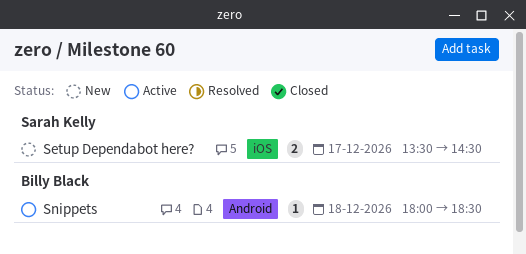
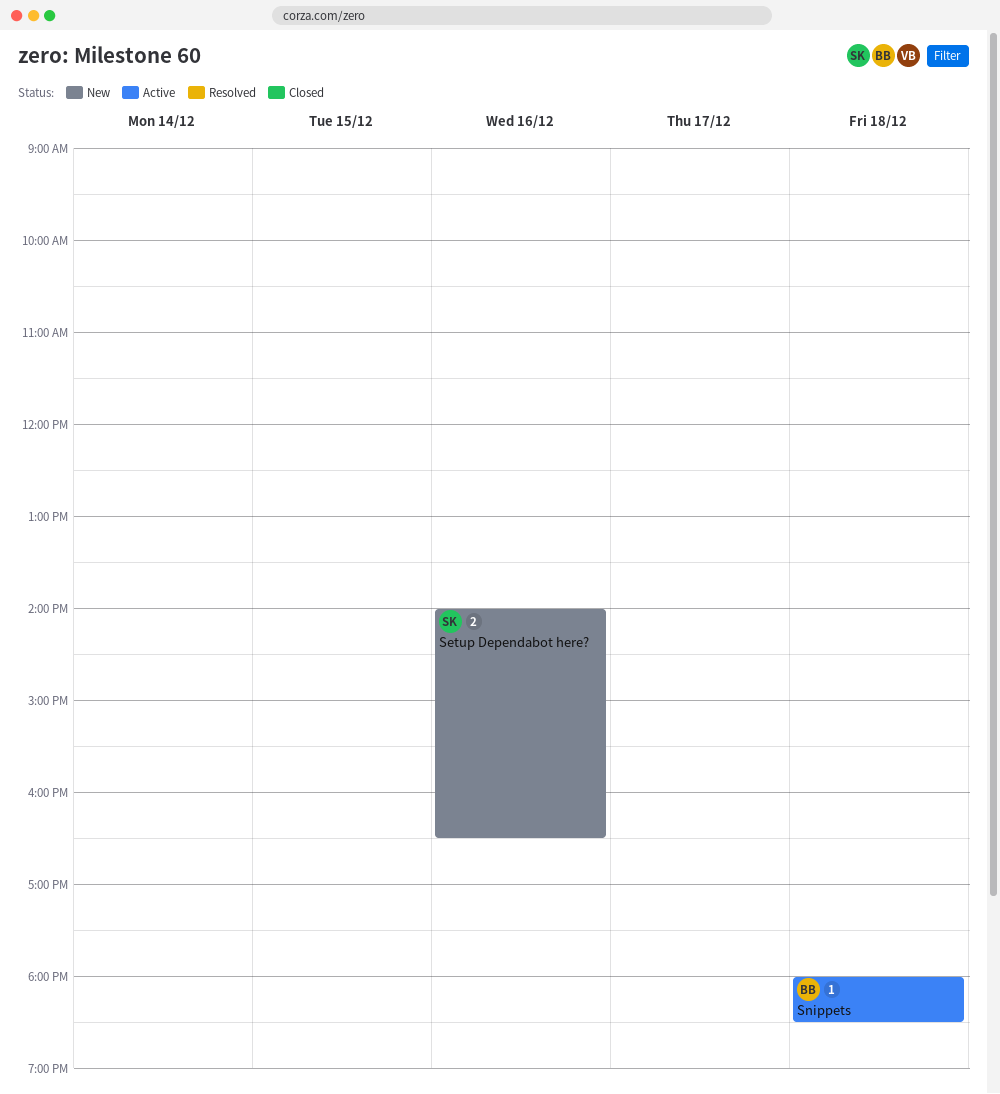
Setup Dependabot here?, day: Dec 17 -> Dec 16
Setup Dependabot here?, begins: 13:30 -> 14:00
Setup Dependabot here?, ends: 14:30 -> 16:30

